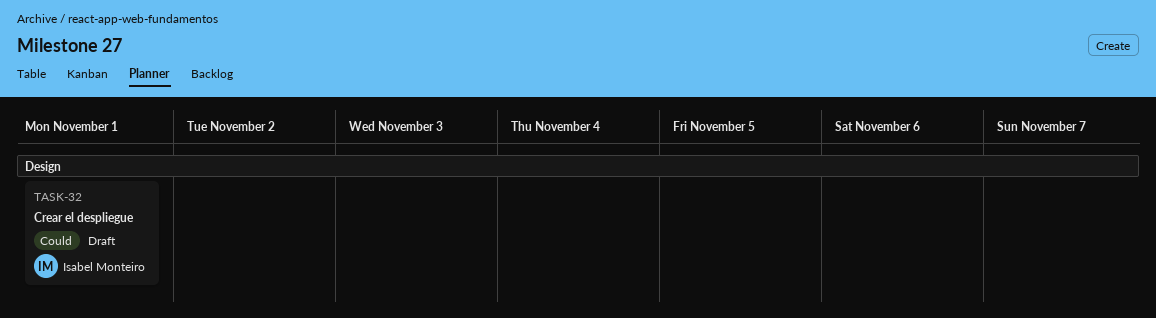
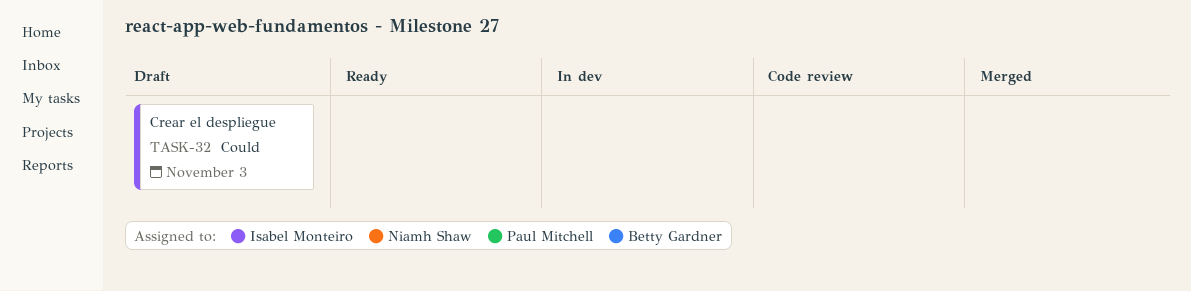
TASK-32, due: Nov 1 -> Nov 3

